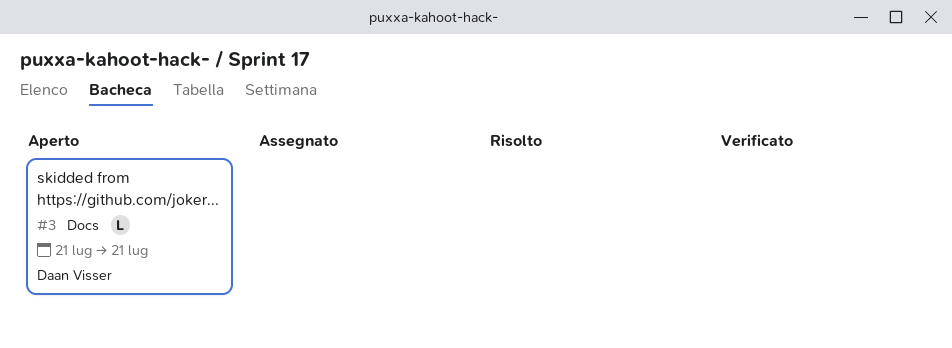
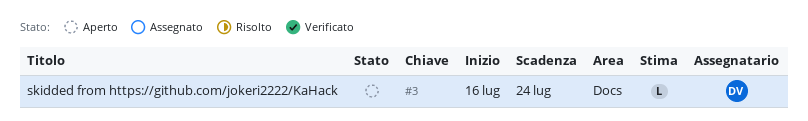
#3, start: Jul 21 -> Jul 16
#3, due: Jul 21 -> Jul 24

